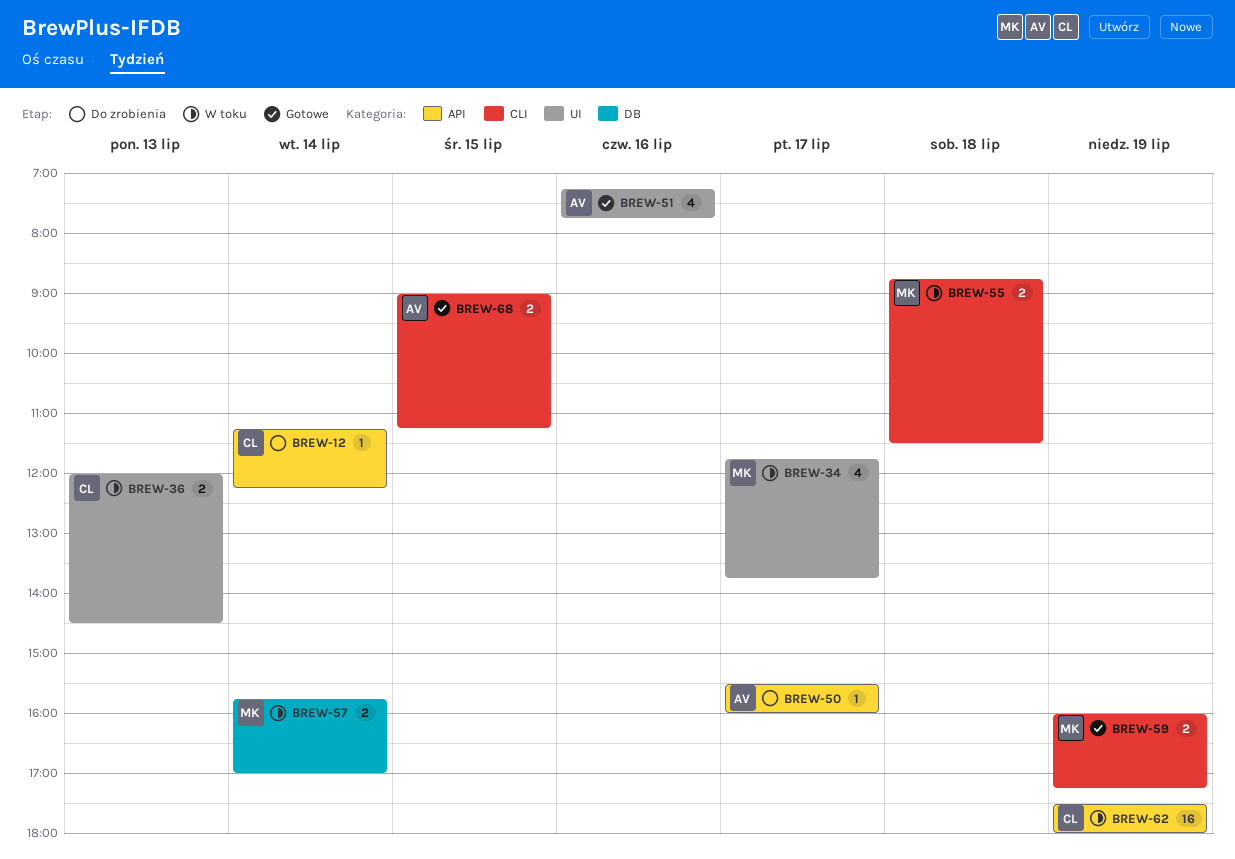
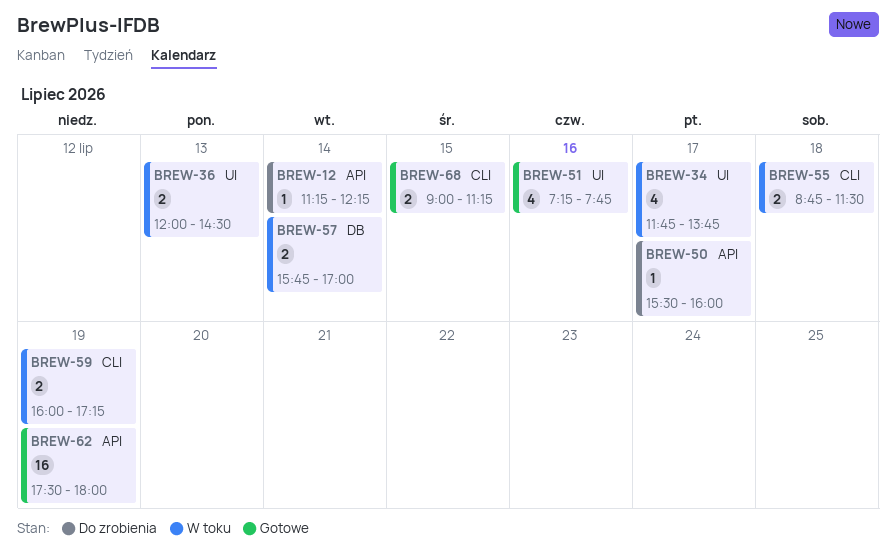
BREW-59, status: Gotowe -> W toku
BREW-62, status: W toku -> Gotowe

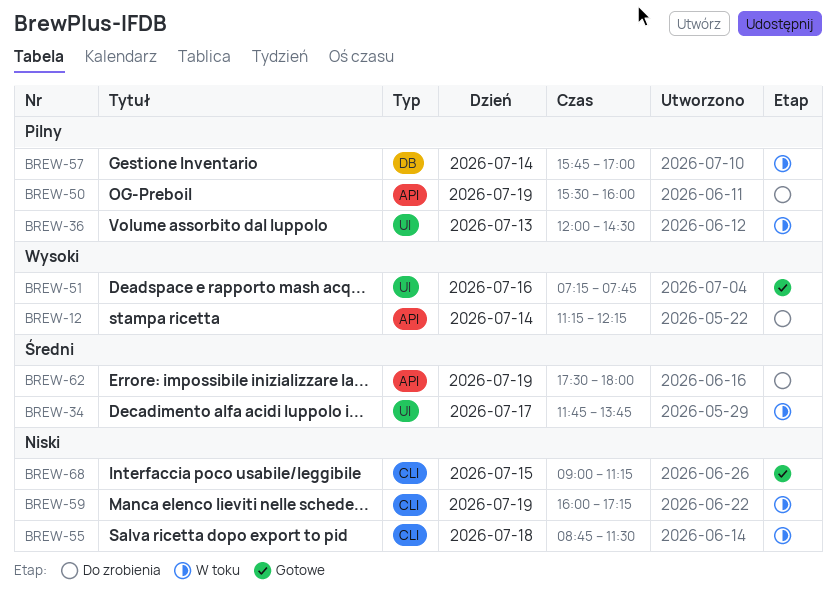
BREW-50, day: Jul 17 -> Jul 19
BREW-62, status: Gotowe -> Do zrobienia

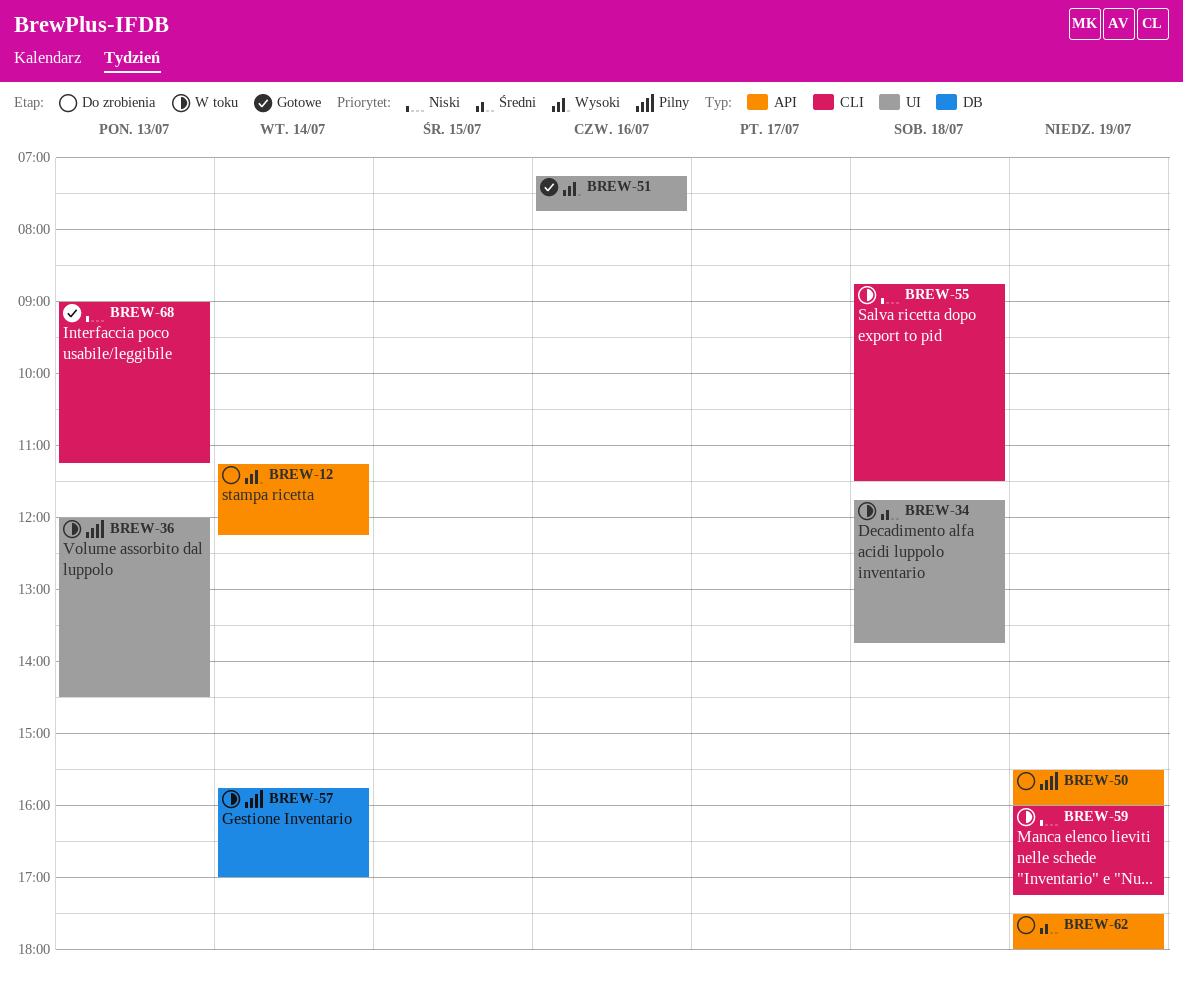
BREW-34, day: Jul 17 -> Jul 18
BREW-68, day: Jul 15 -> Jul 13

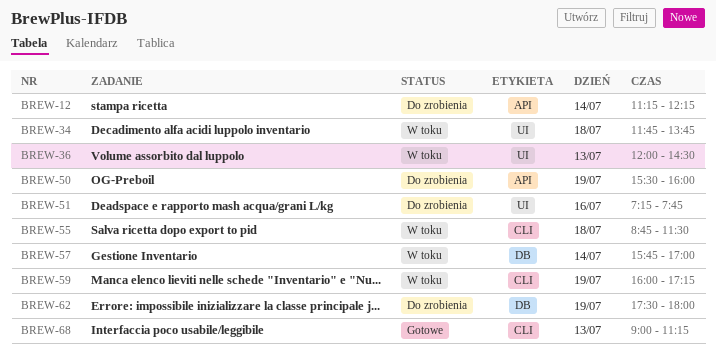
BREW-51, status: Gotowe -> Do zrobienia
BREW-62, label: API -> DB

